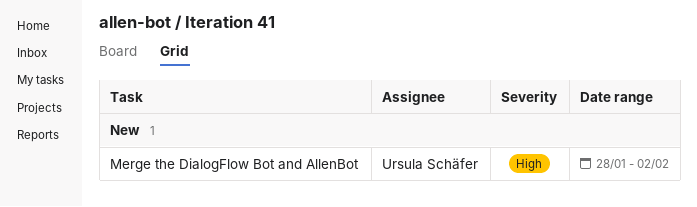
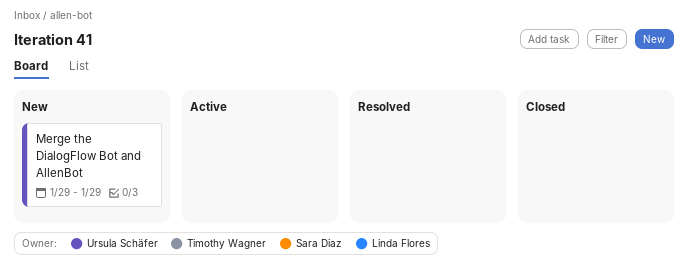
Merge the DialogFlow Bot and AllenBot, start: Jan 28 -> Jan 29
Merge the DialogFlow Bot and AllenBot, due: Feb 2 -> Jan 29

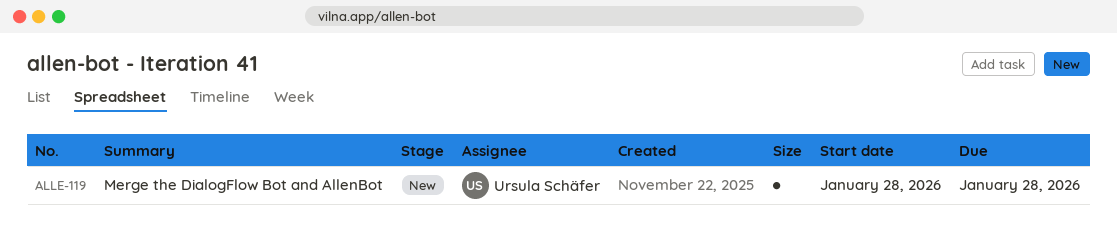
Merge the DialogFlow Bot and AllenBot, start: Jan 29 -> Jan 28
Merge the DialogFlow Bot and AllenBot, due: Jan 29 -> Jan 28

